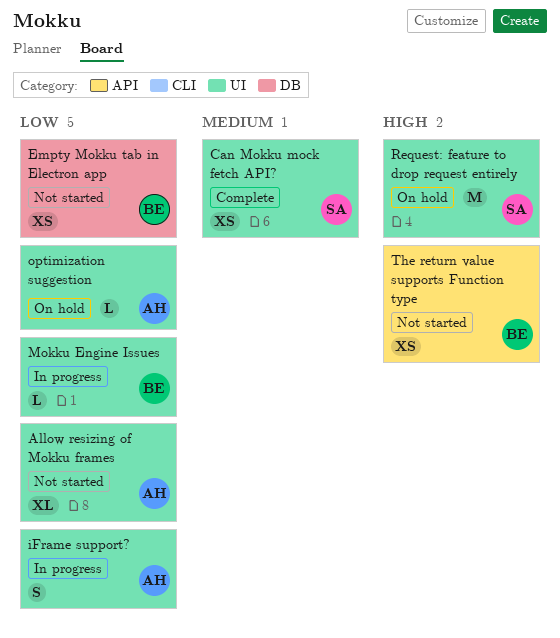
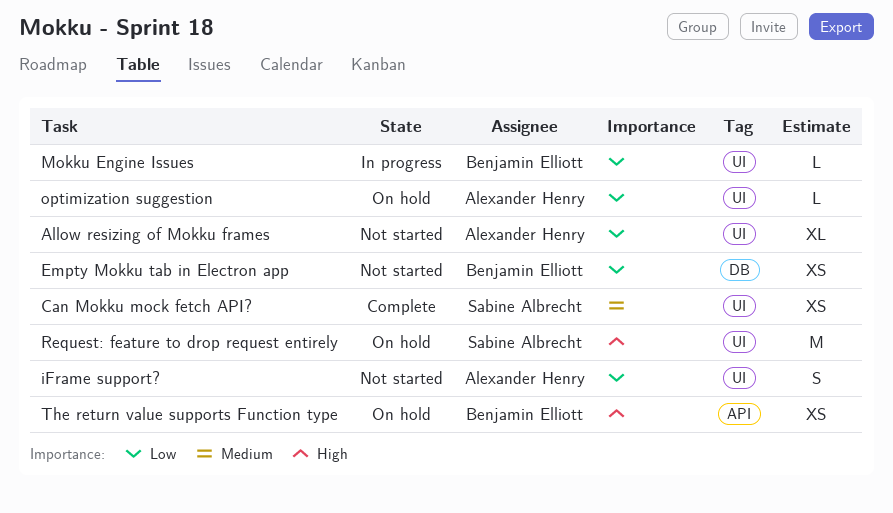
iFrame support?, status: In progress -> Not started
The return value supports Function type, status: Not started -> On hold

